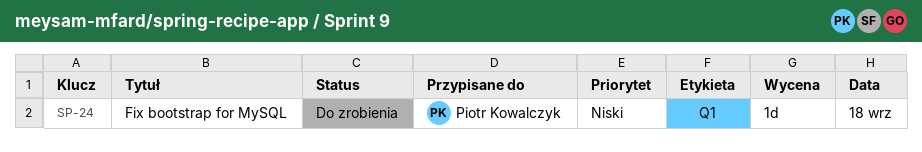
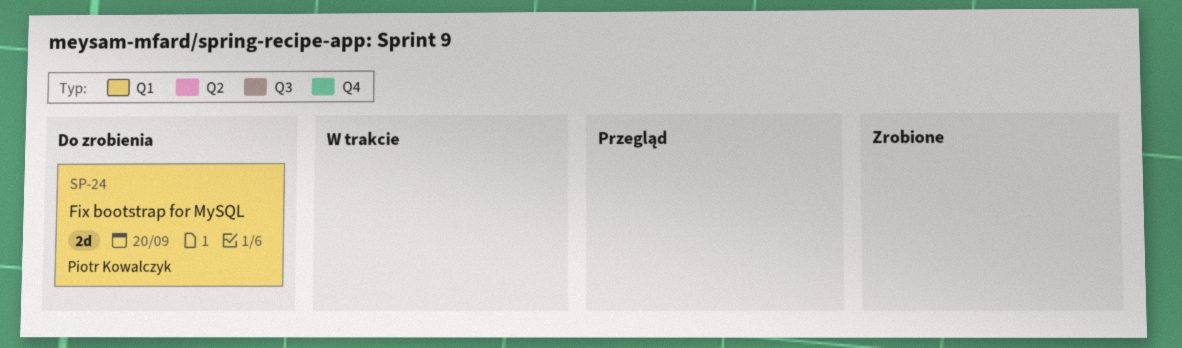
SP-24, estimate: 1d -> 2d
SP-24, day: Sep 18 -> Sep 20

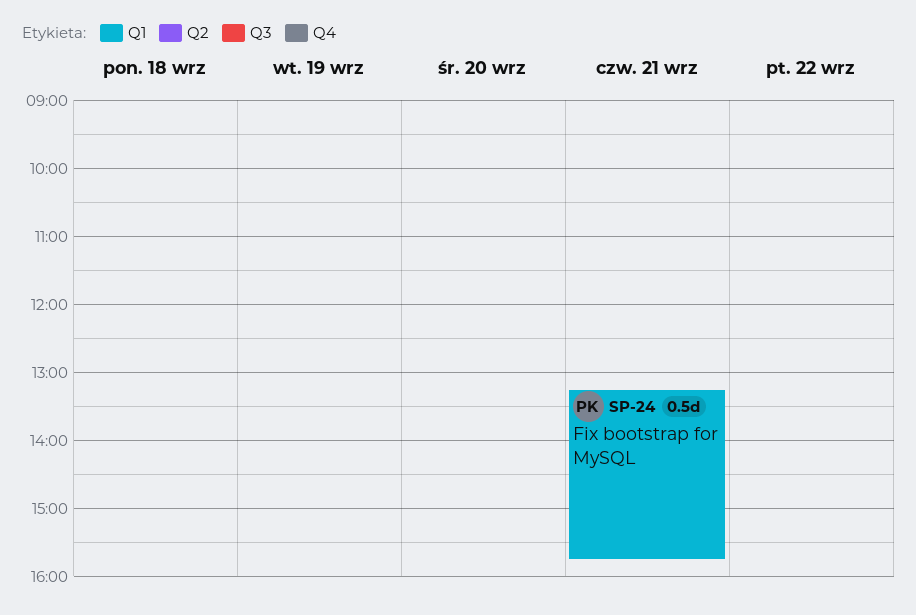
SP-24, estimate: 2d -> 0.5d
SP-24, day: Sep 20 -> Sep 21

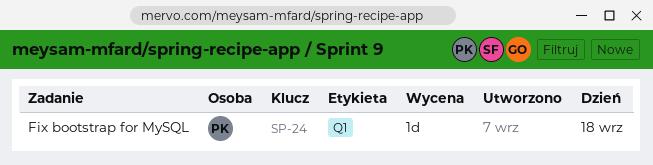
SP-24, estimate: 0.5d -> 1d
SP-24, day: Sep 21 -> Sep 18

